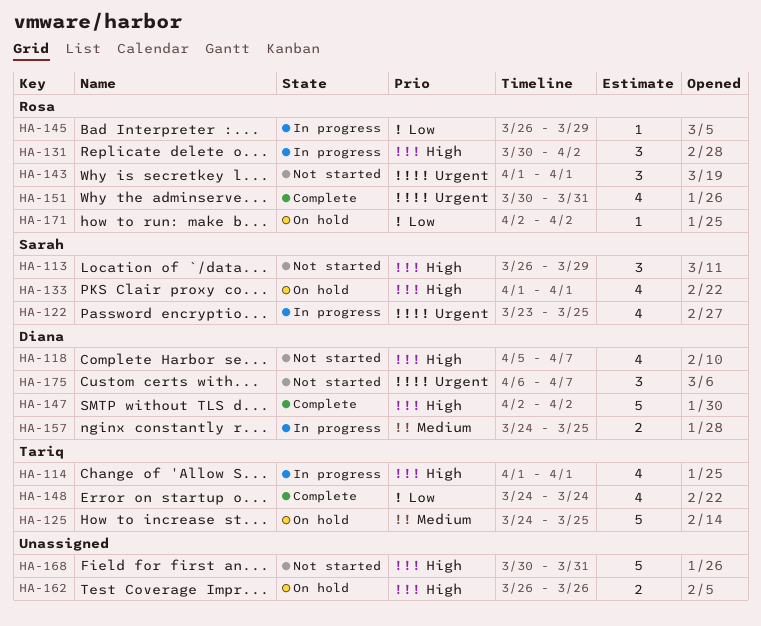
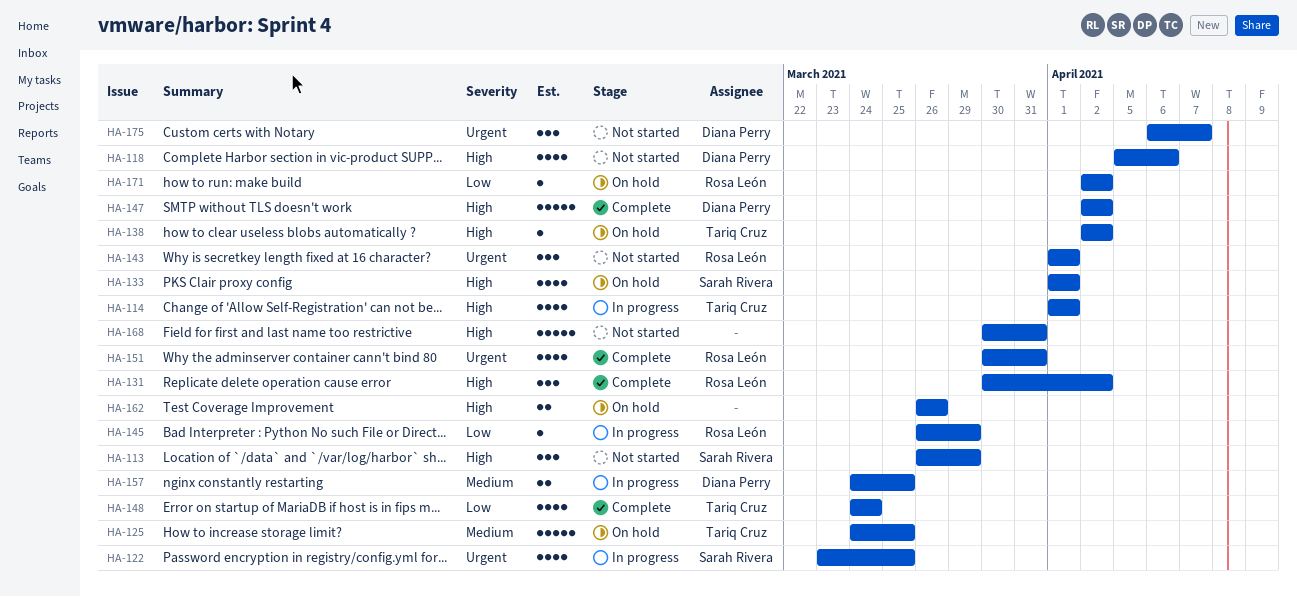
HA-118, due: Apr 7 -> Apr 6
HA-131, status: In progress -> Complete
HA-138: none -> present

